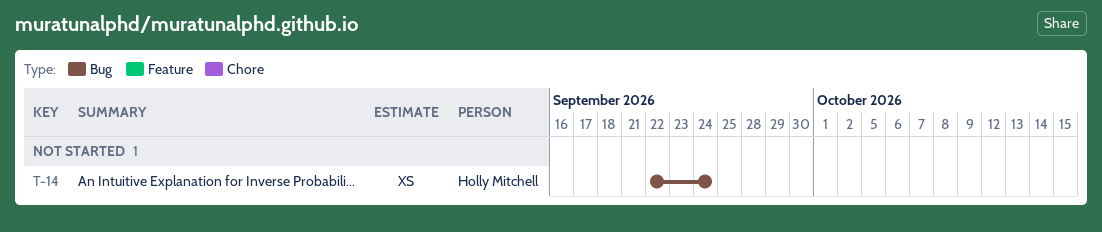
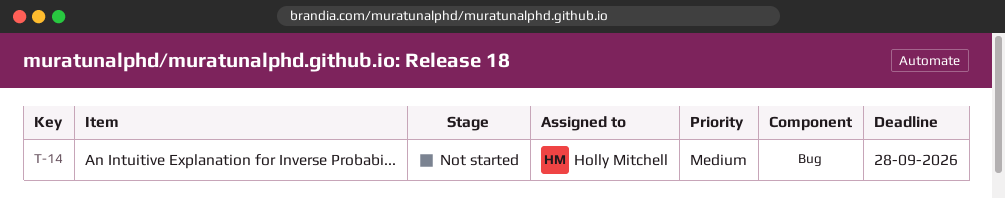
T-14, due: Sep 24 -> Sep 28

